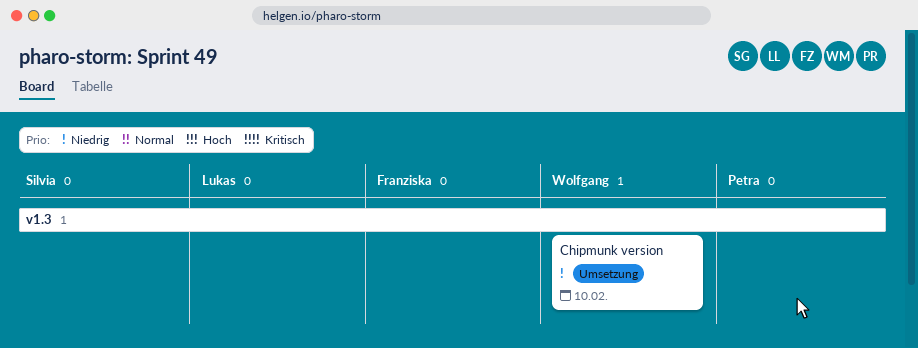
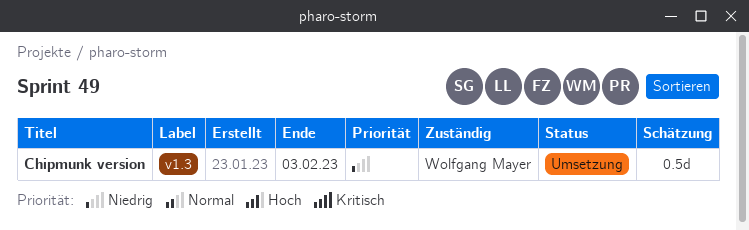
Chipmunk version, due: Feb 10 -> Feb 3

